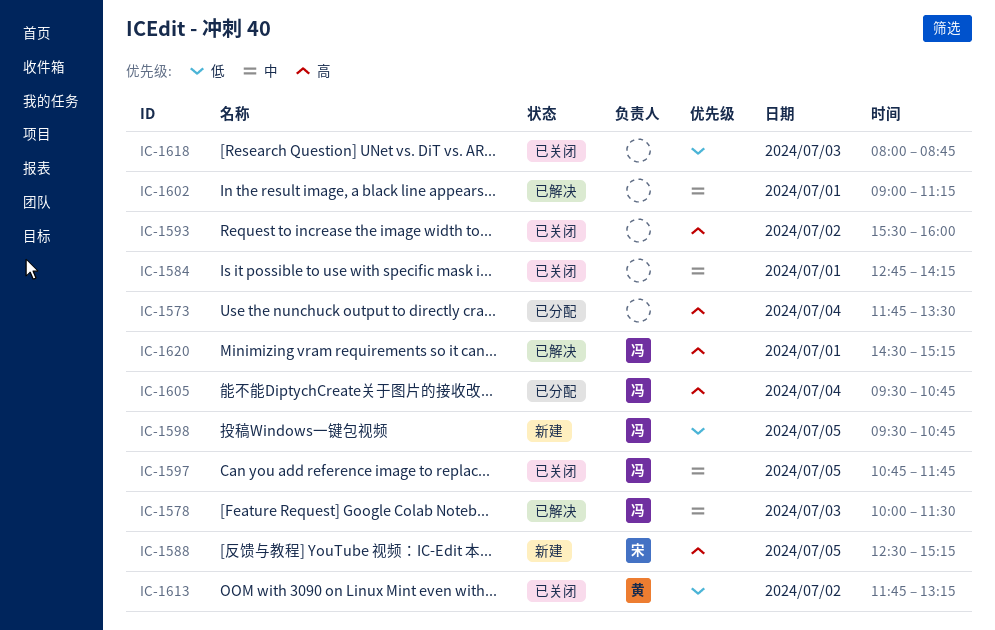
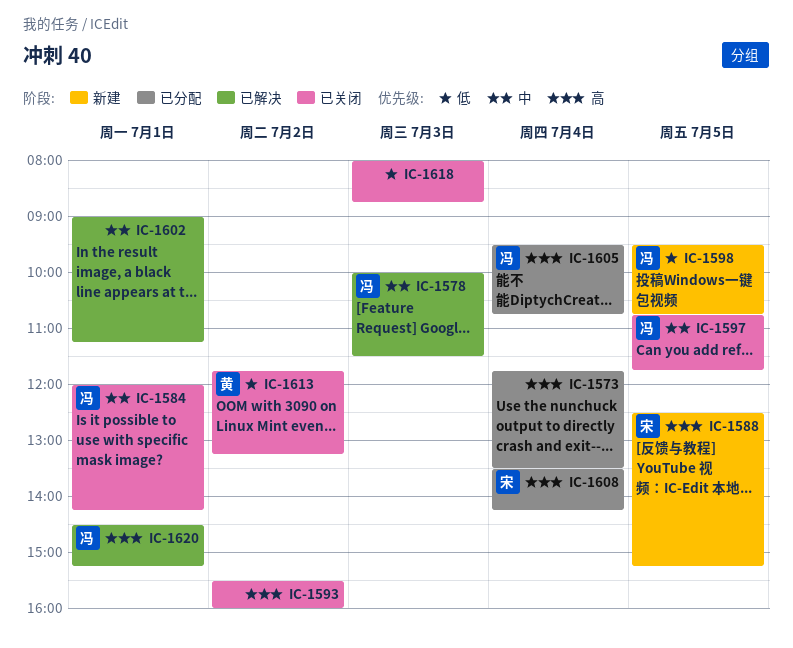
IC-1584, owner: none -> 冯
IC-1584, begins: 12:45 -> 12:00
IC-1608: none -> present

